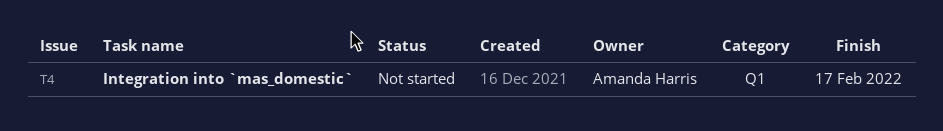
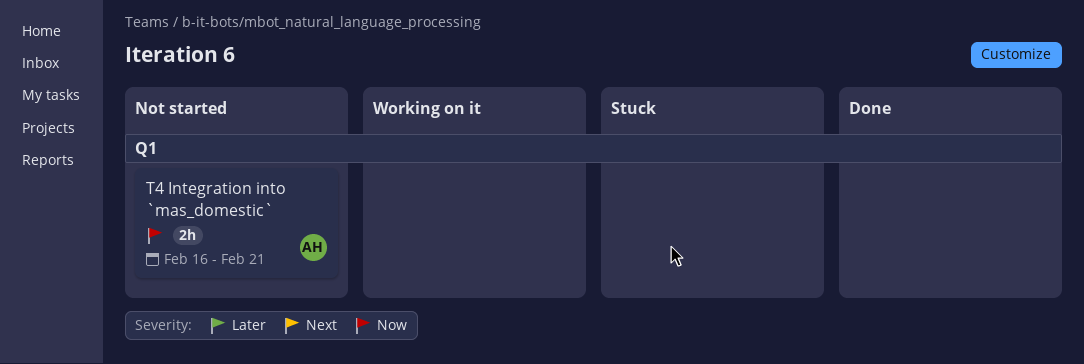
T4, due: Feb 17 -> Feb 21

